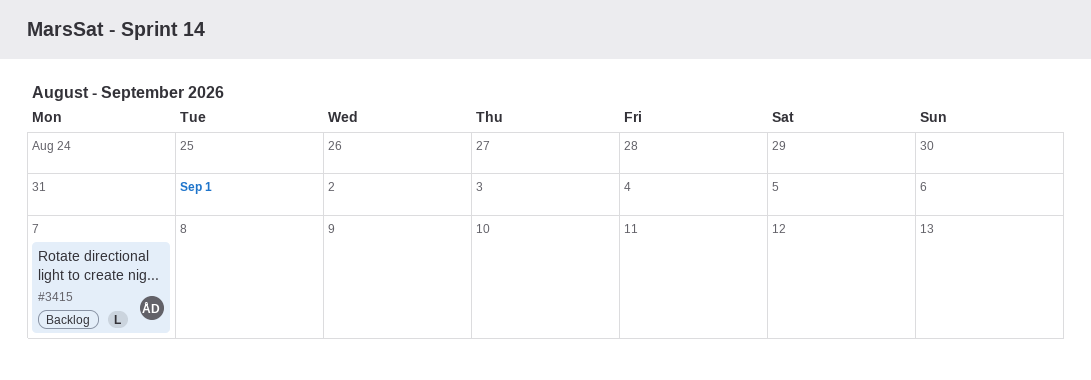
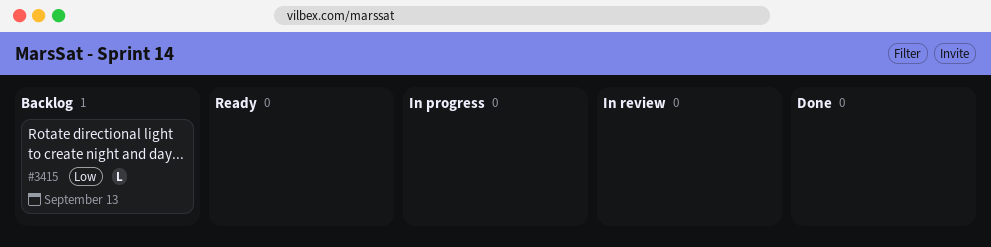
#3415, due: Sep 7 -> Sep 13

